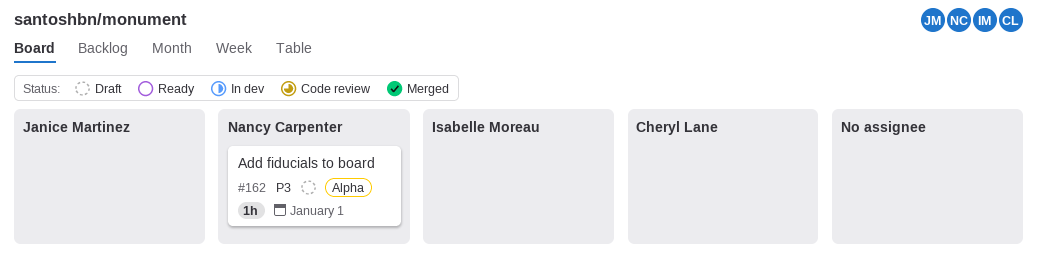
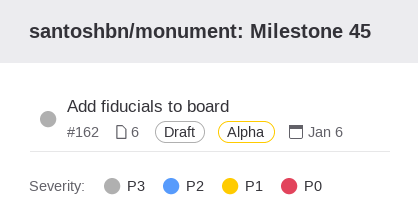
#162, due: Jan 1 -> Jan 6

